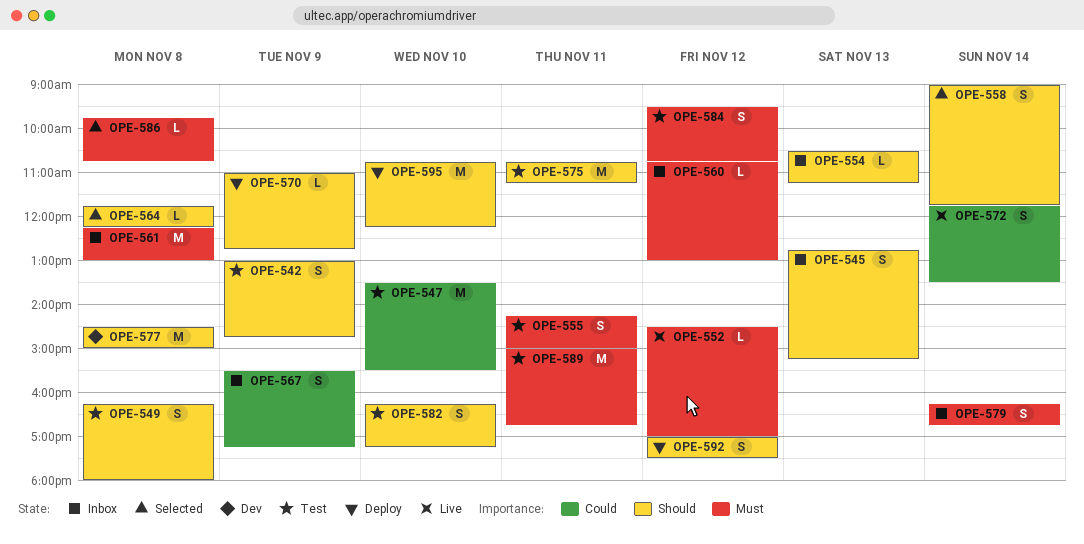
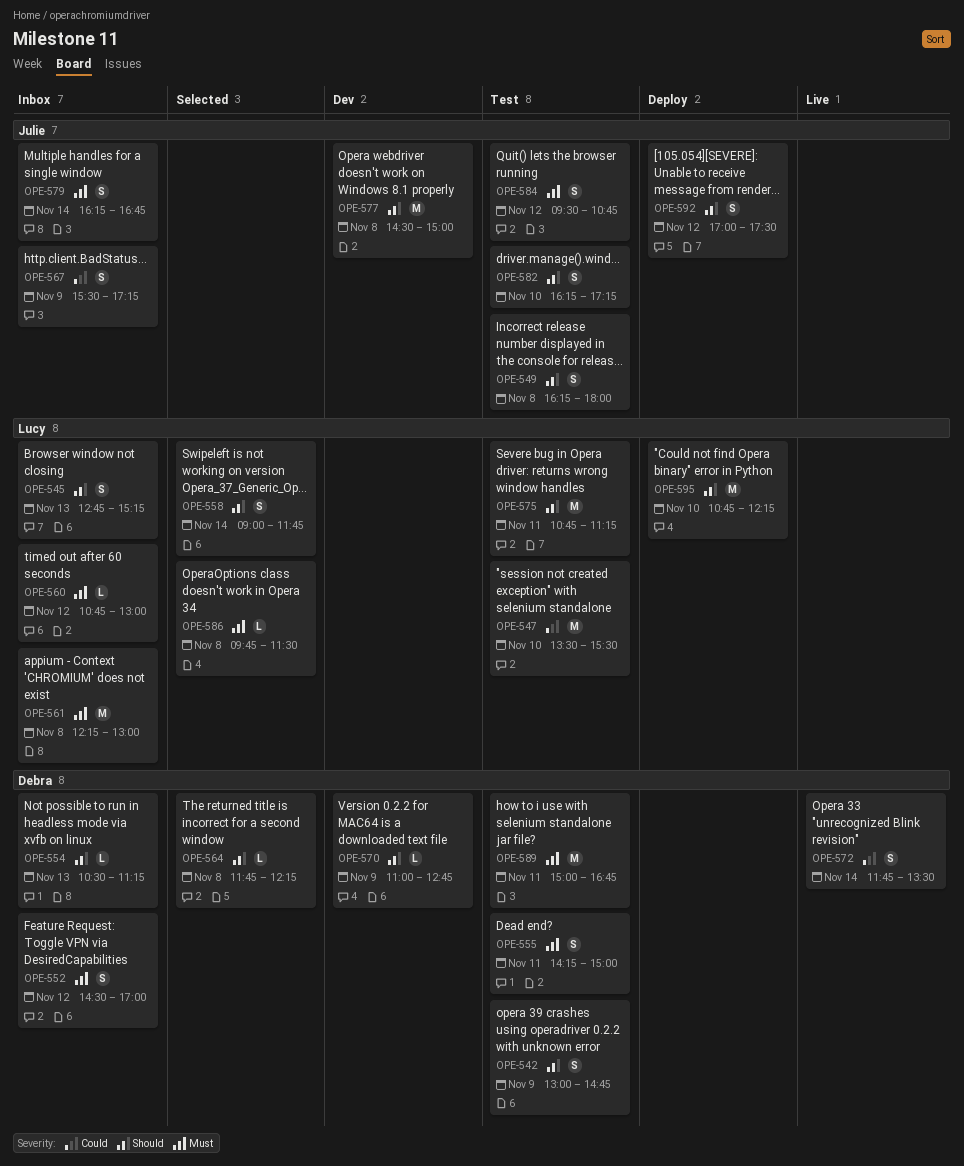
OPE-552, status: Live -> Inbox
OPE-552, estimate: L -> S
OPE-570, status: Deploy -> Dev
OPE-586, ends: 10:45 -> 11:30

